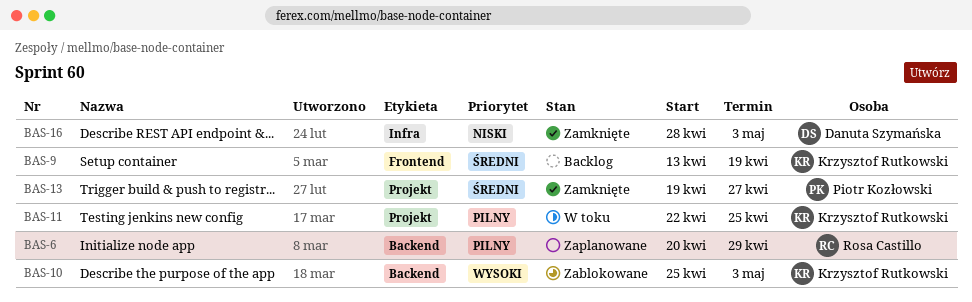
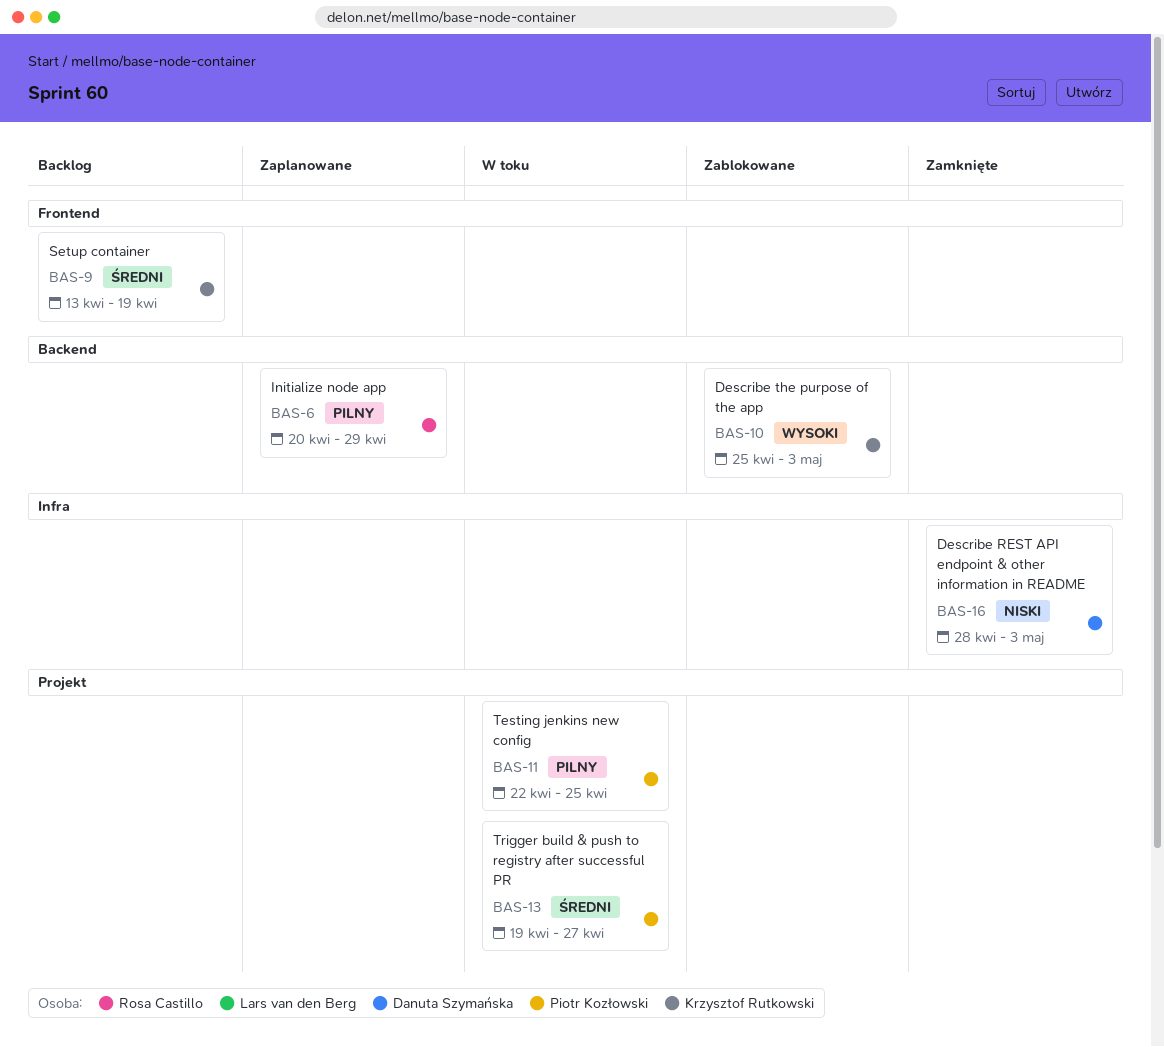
BAS-11, owner: Krzysztof Rutkowski -> Piotr Kozłowski
BAS-13, status: Zamknięte -> W toku

